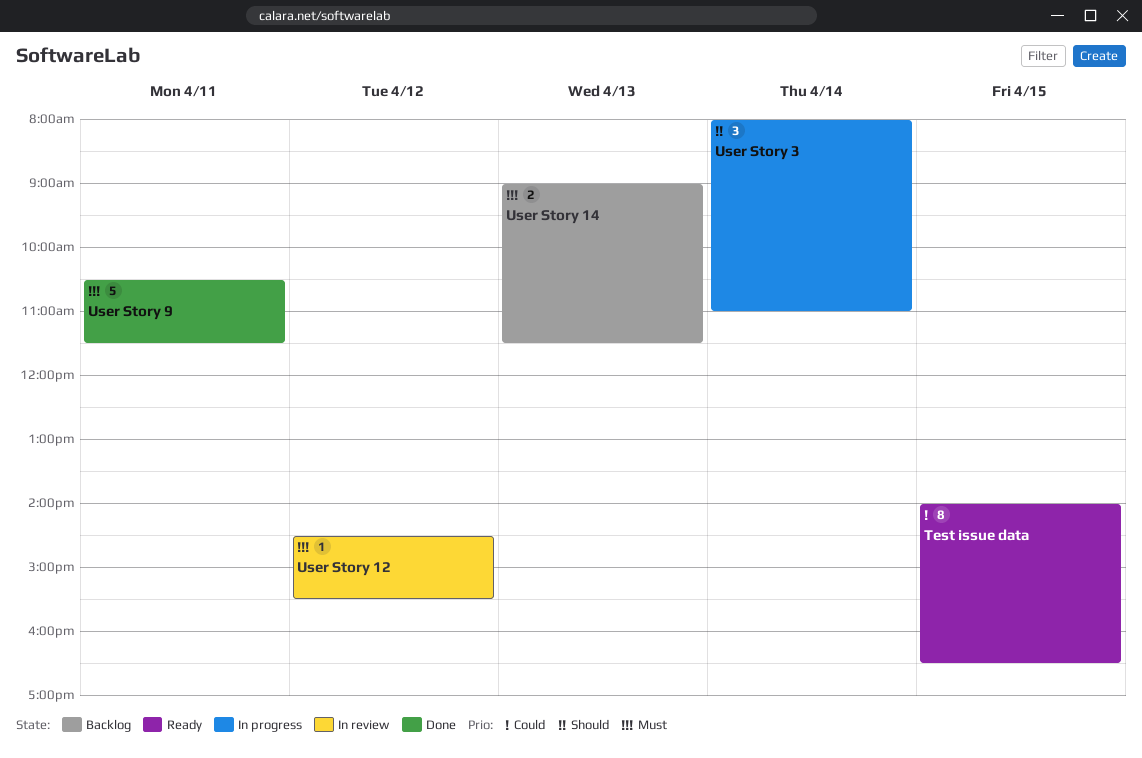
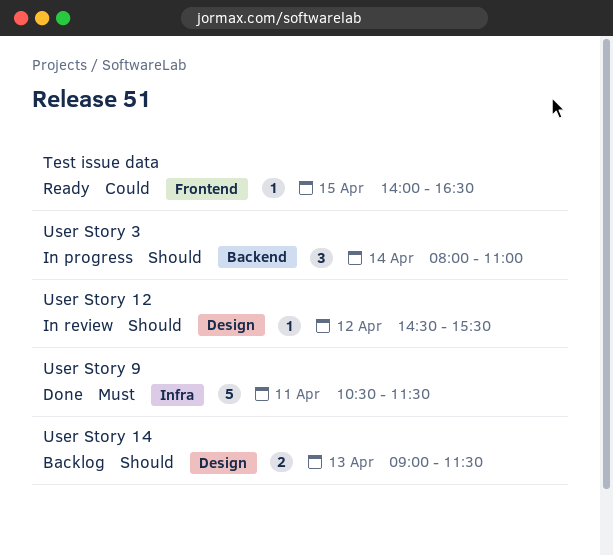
Test issue data, estimate: 8 -> 1
User Story 12, priority: Must -> Should
User Story 14, priority: Must -> Should

